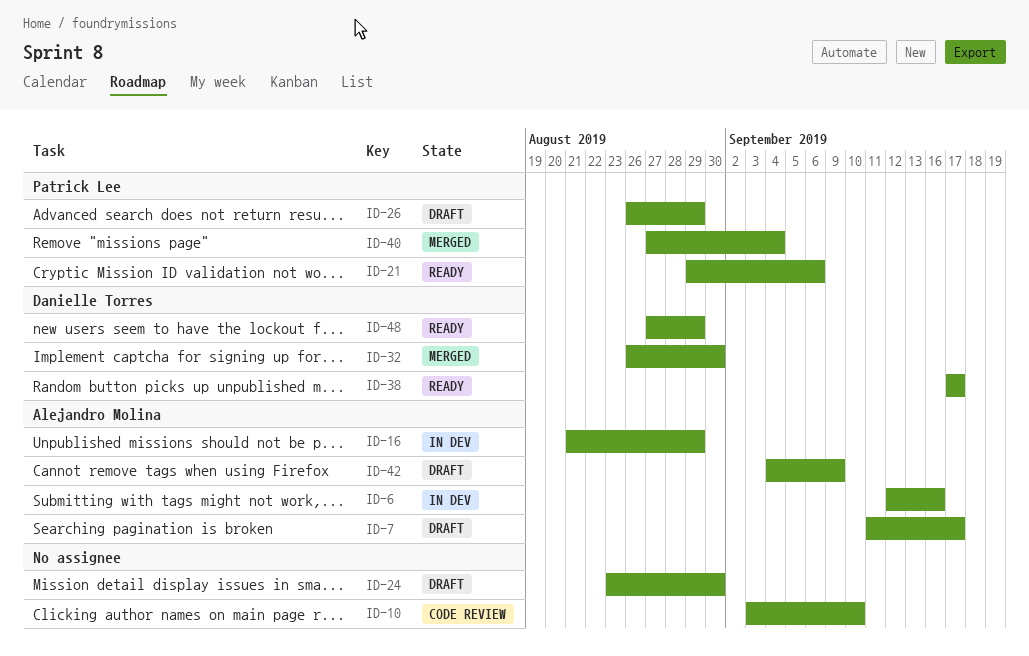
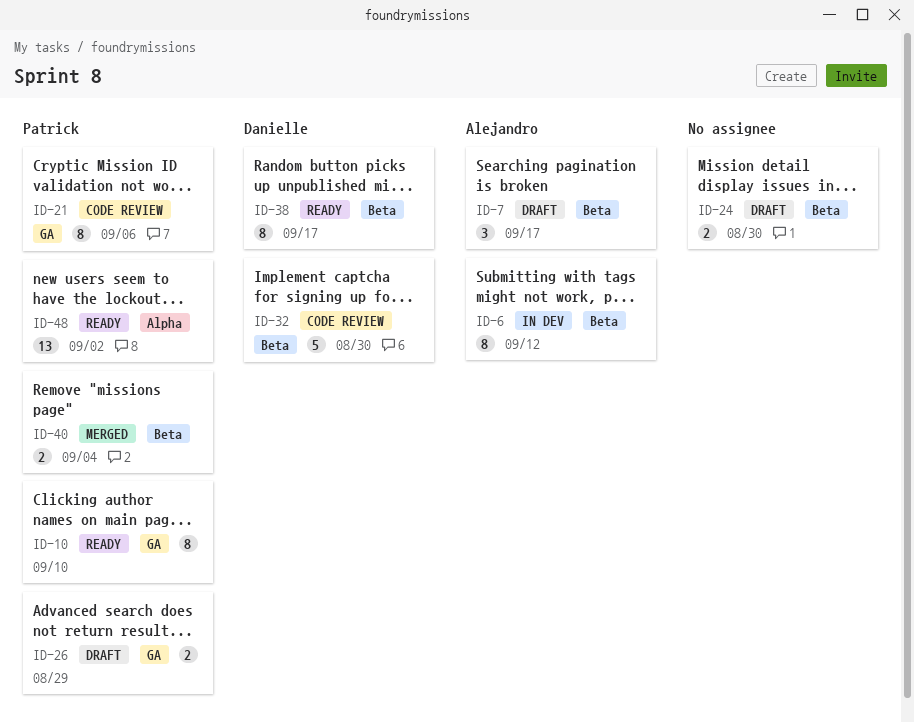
ID-6, due: Sep 16 -> Sep 12
ID-10, status: Code review -> Ready
ID-10, owner: none -> Patrick Lee
ID-16: present -> none
ID-21, status: Ready -> Code review
ID-32, status: Merged -> Code review
ID-42: present -> none
ID-48, owner: Danielle Torres -> Patrick Lee
ID-48, due: Aug 29 -> Sep 2

